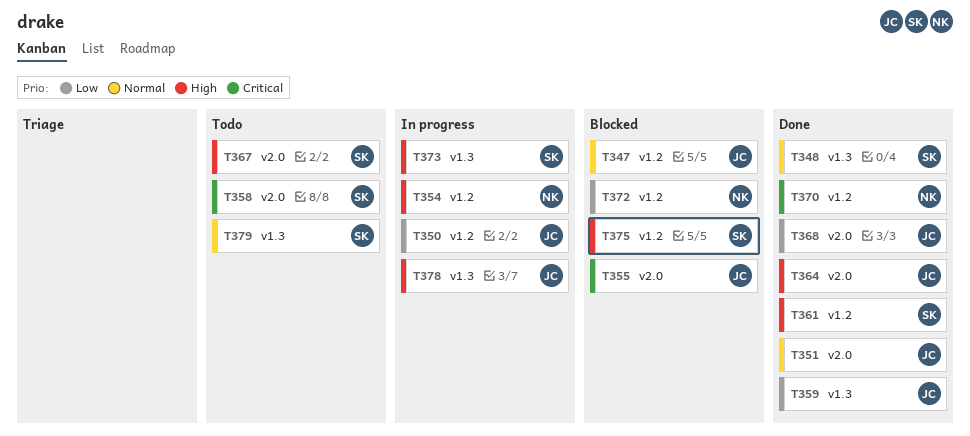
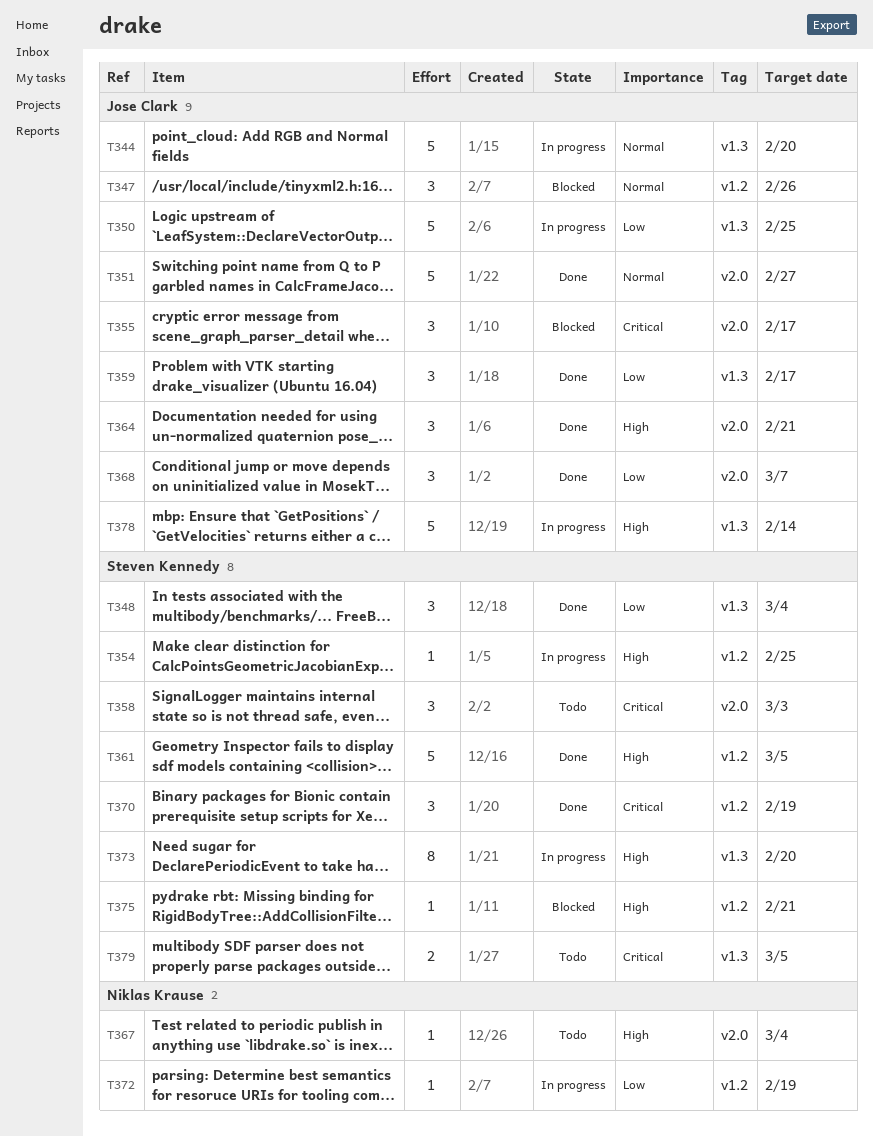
T344: none -> present
T348, priority: Normal -> Low
T350, label: v1.2 -> v1.3
T354, owner: Niklas Krause -> Steven Kennedy
T367, owner: Steven Kennedy -> Niklas Krause
T370, owner: Niklas Krause -> Steven Kennedy
T372, status: Blocked -> In progress
T379, priority: Normal -> Critical

